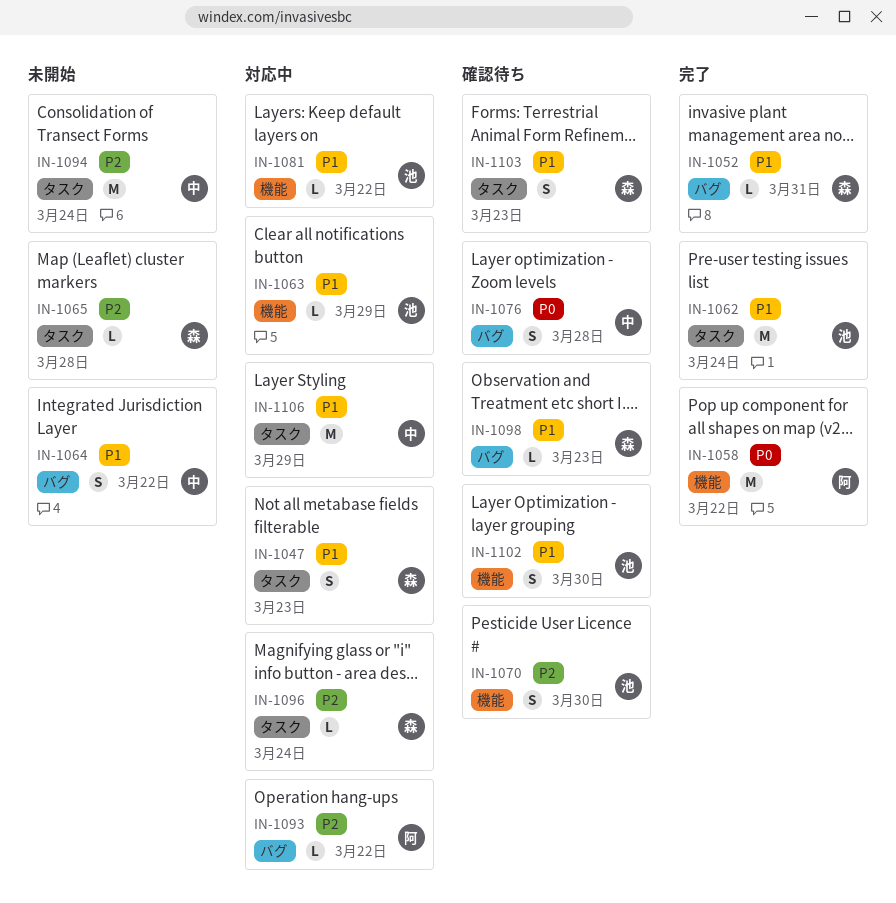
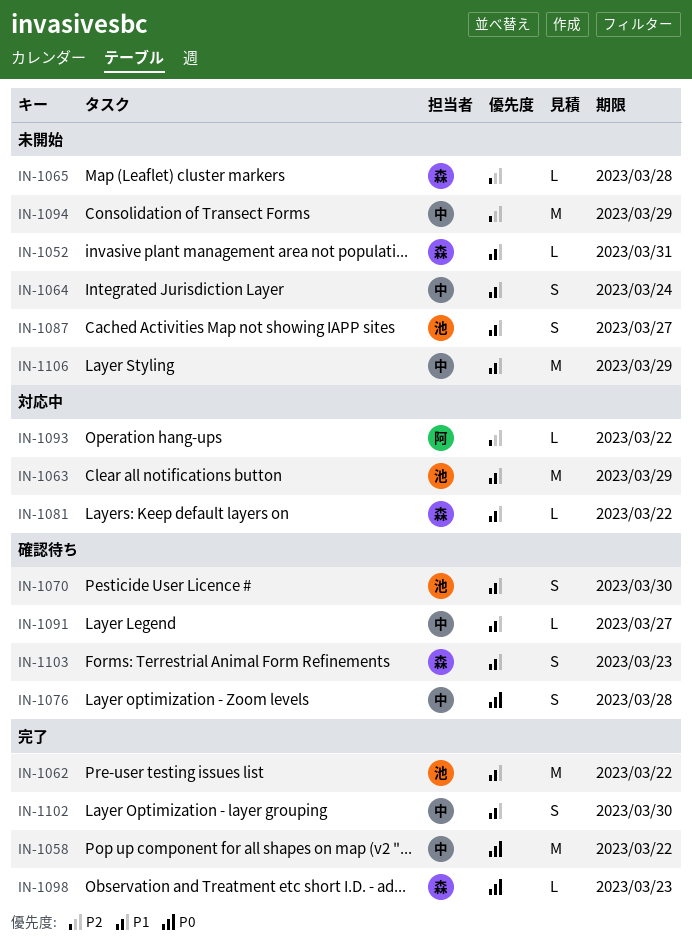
IN-1047: present -> none
IN-1052, status: 完了 -> 未開始
IN-1058, owner: 阿 -> 中
IN-1062, due: Mar 24 -> Mar 22
IN-1063, estimate: L -> M
IN-1064, due: Mar 22 -> Mar 24
IN-1070, priority: P2 -> P1
IN-1081, owner: 池 -> 森
IN-1087: none -> present
IN-1091: none -> present
IN-1094, due: Mar 24 -> Mar 29
IN-1096: present -> none
IN-1098, status: 確認待ち -> 完了
IN-1098, priority: P1 -> P0
IN-1102, status: 確認待ち -> 完了
IN-1102, owner: 池 -> 中
IN-1106, status: 対応中 -> 未開始

